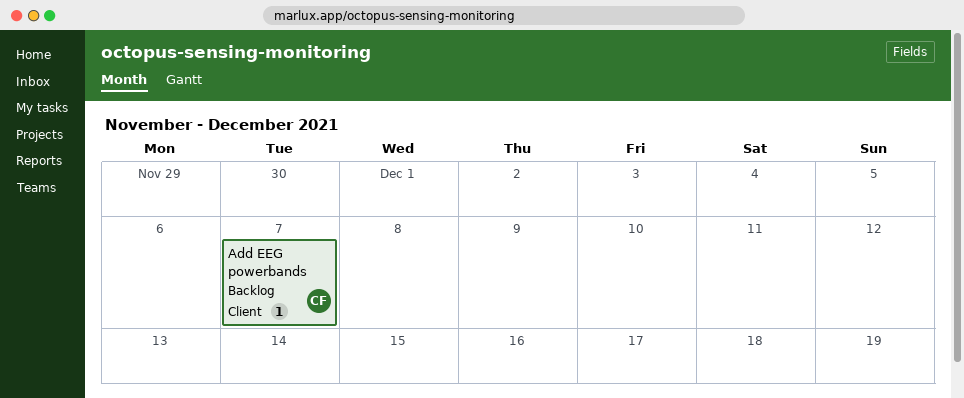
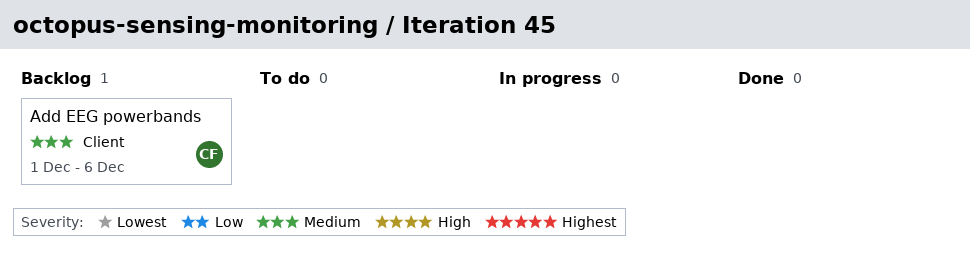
Add EEG powerbands, due: Dec 7 -> Dec 6

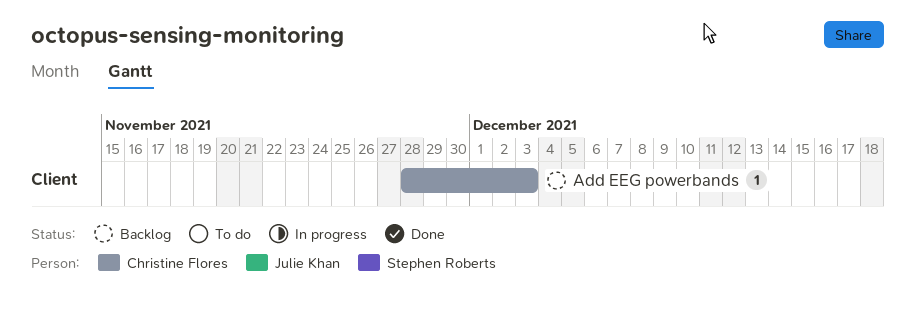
Add EEG powerbands, start: Dec 1 -> Nov 28
Add EEG powerbands, due: Dec 6 -> Dec 3

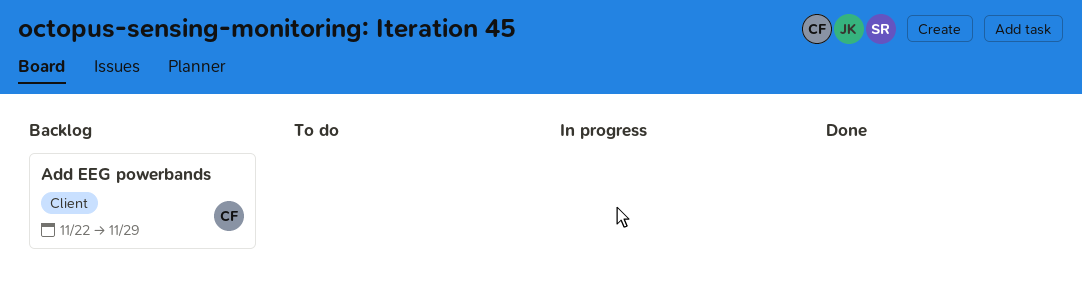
Add EEG powerbands, start: Nov 28 -> Nov 22
Add EEG powerbands, due: Dec 3 -> Nov 29

